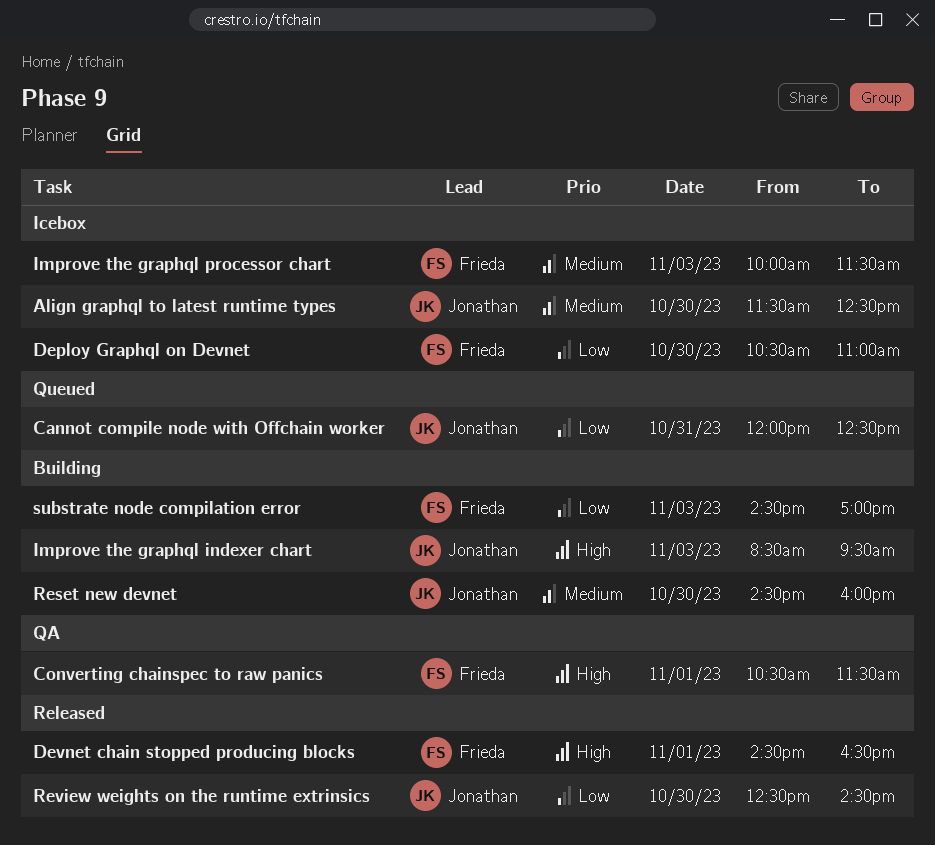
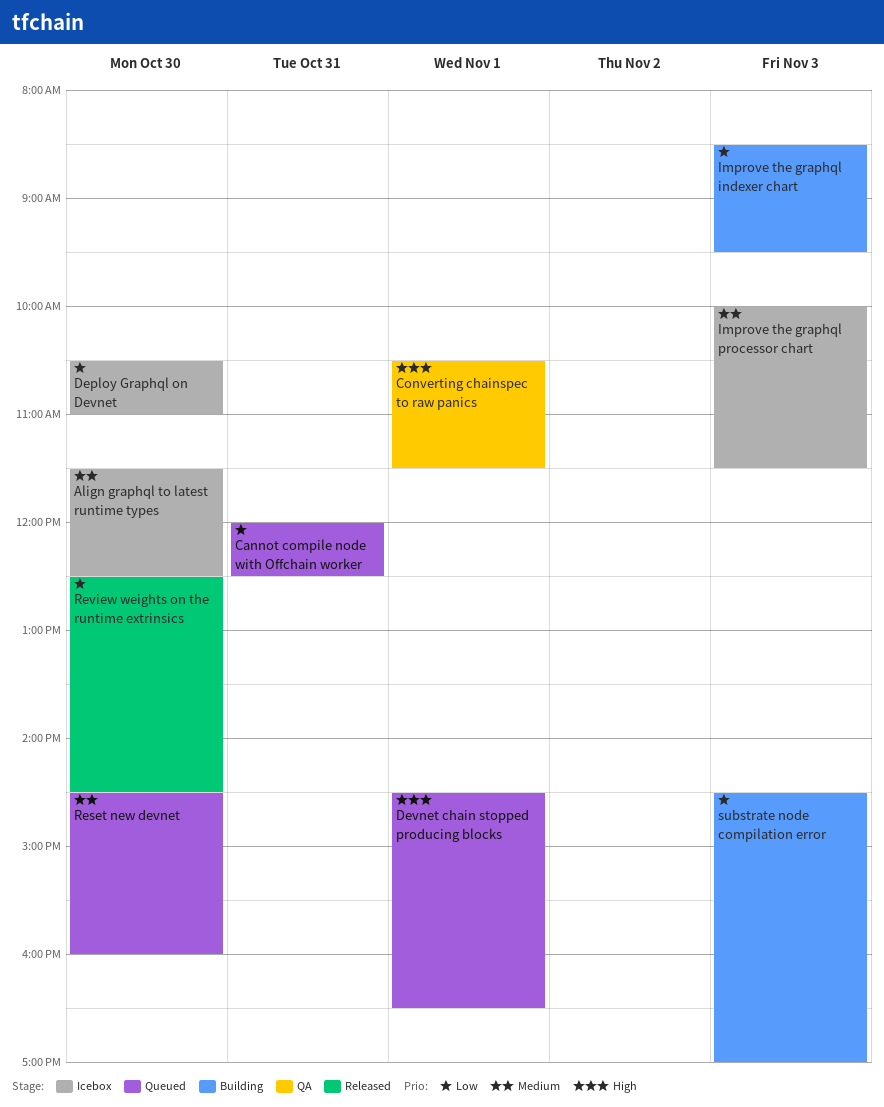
Devnet chain stopped producing blocks, status: Released -> Queued
Improve the graphql indexer chart, priority: High -> Low
Reset new devnet, status: Building -> Queued

